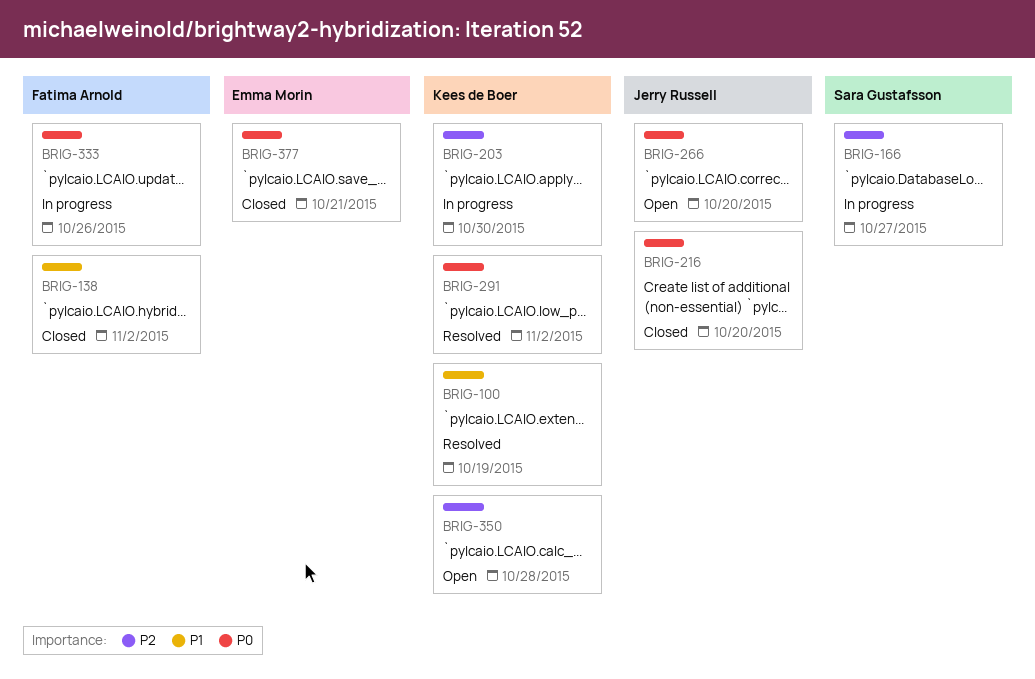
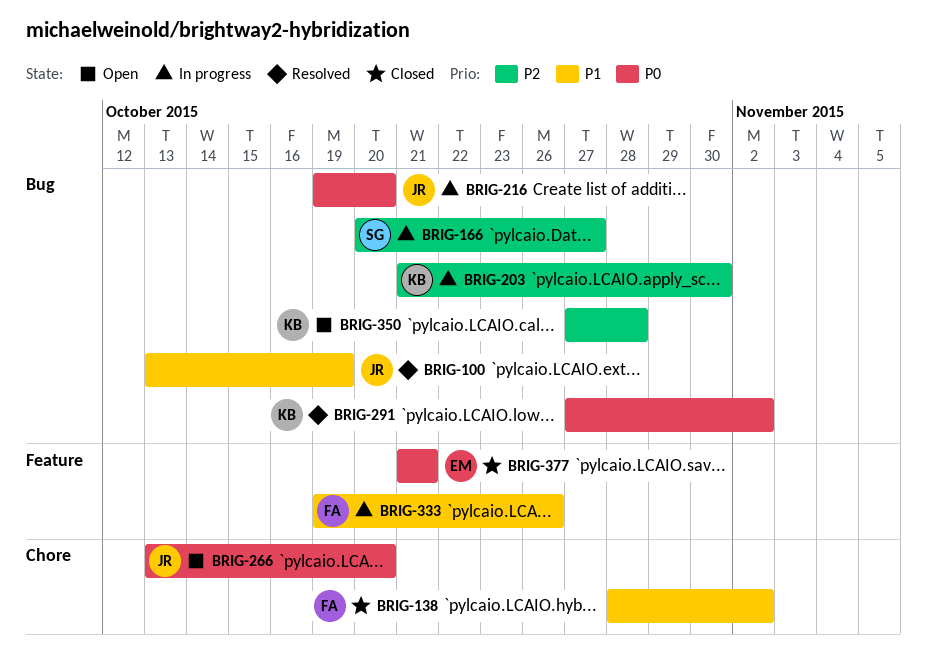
BRIG-100, owner: Kees de Boer -> Jerry Russell
BRIG-216, status: Closed -> In progress
BRIG-333, priority: P0 -> P1

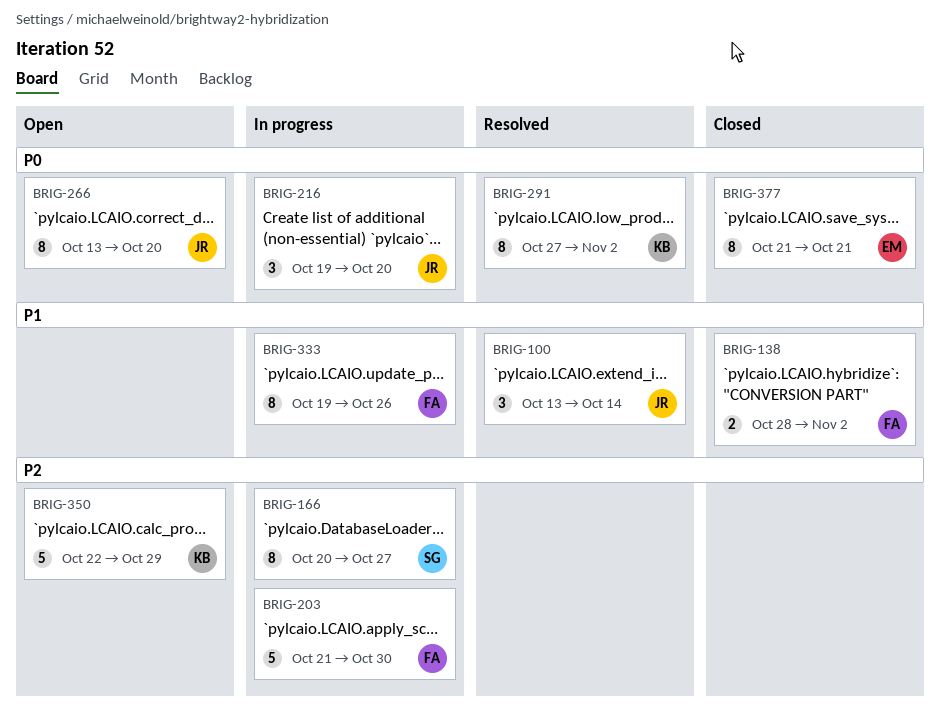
BRIG-100, due: Oct 19 -> Oct 14
BRIG-203, owner: KB -> FA
BRIG-350, start: Oct 27 -> Oct 22
BRIG-350, due: Oct 28 -> Oct 29

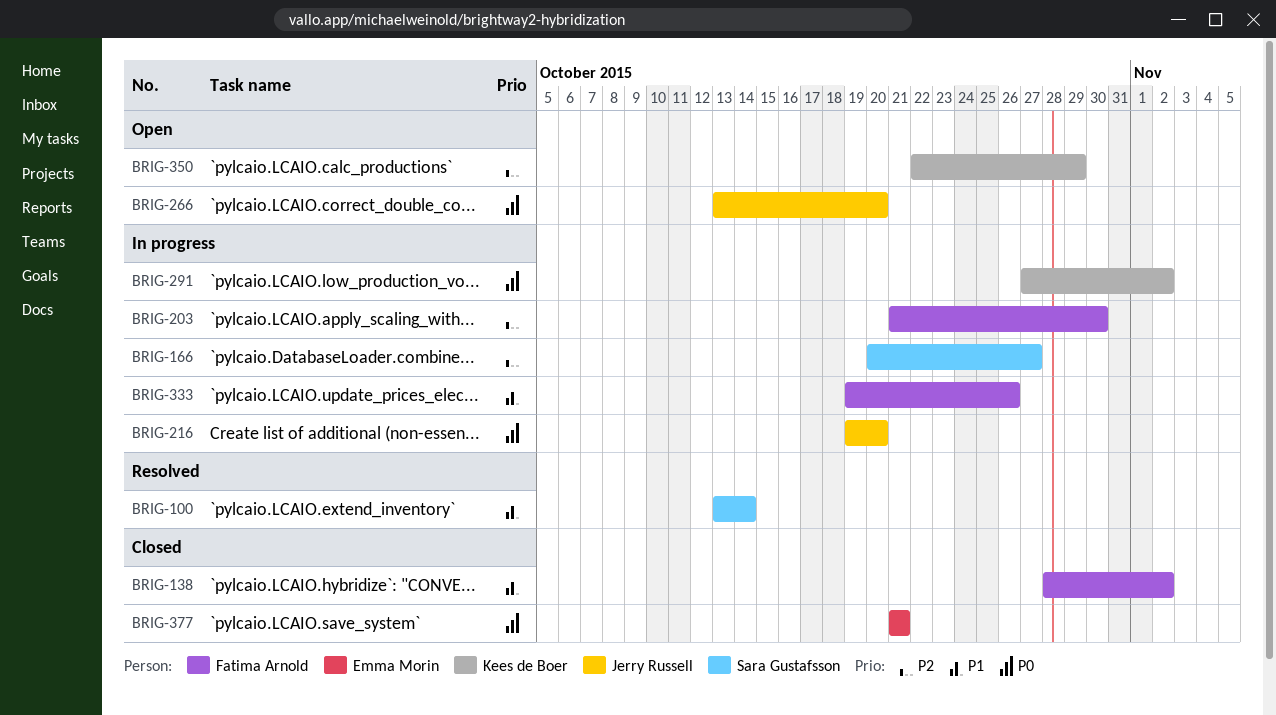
BRIG-100, owner: Jerry Russell -> Sara Gustafsson
BRIG-291, status: Resolved -> In progress

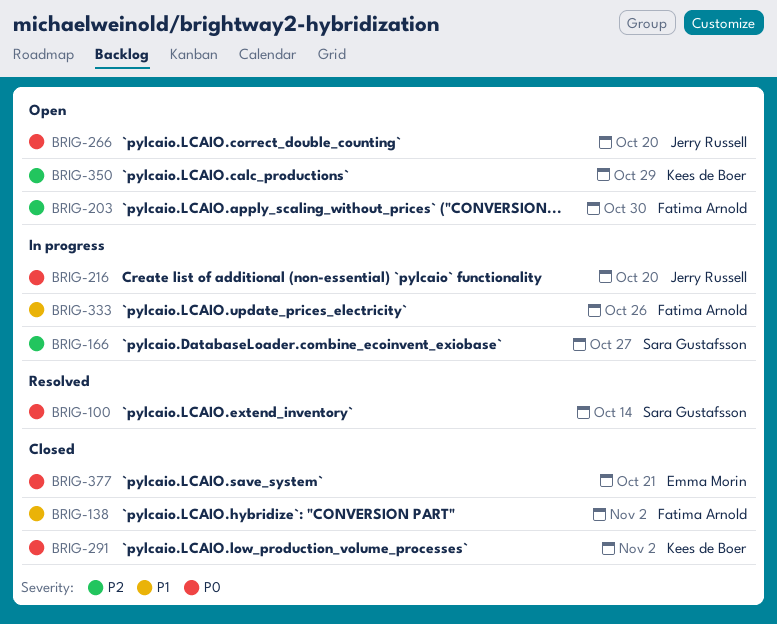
BRIG-100, priority: P1 -> P0
BRIG-203, status: In progress -> Open
BRIG-291, status: In progress -> Closed

